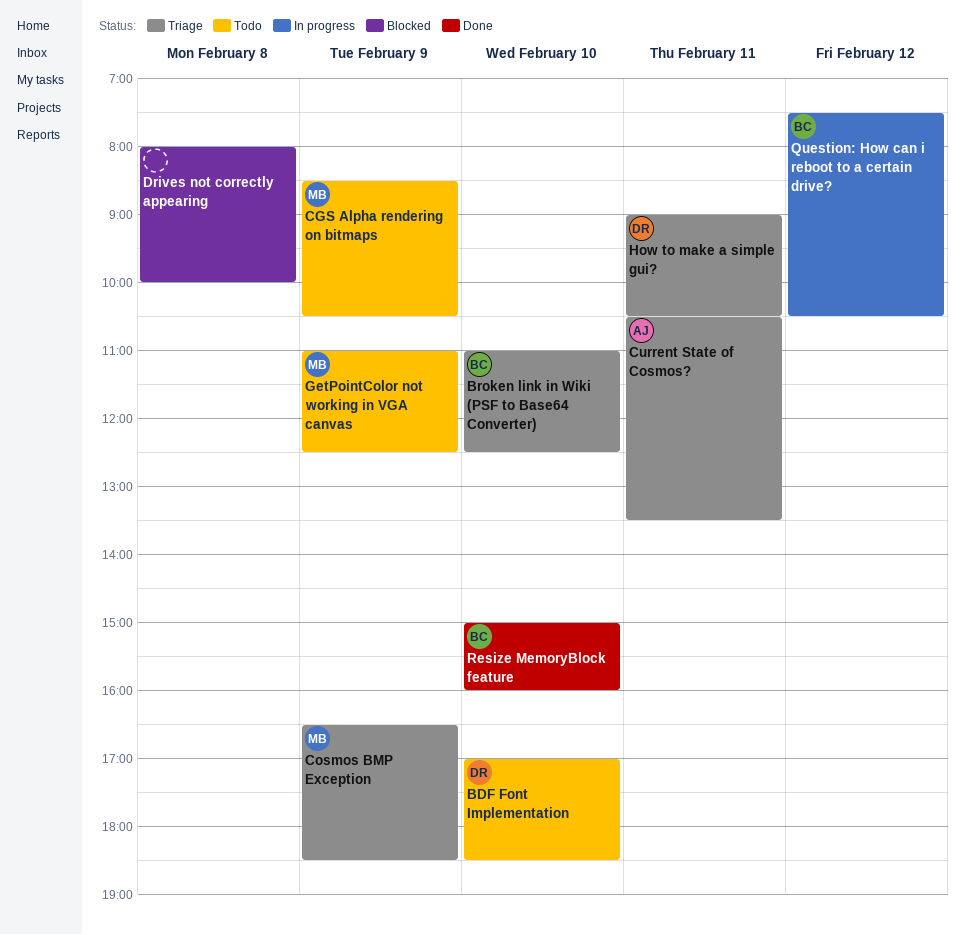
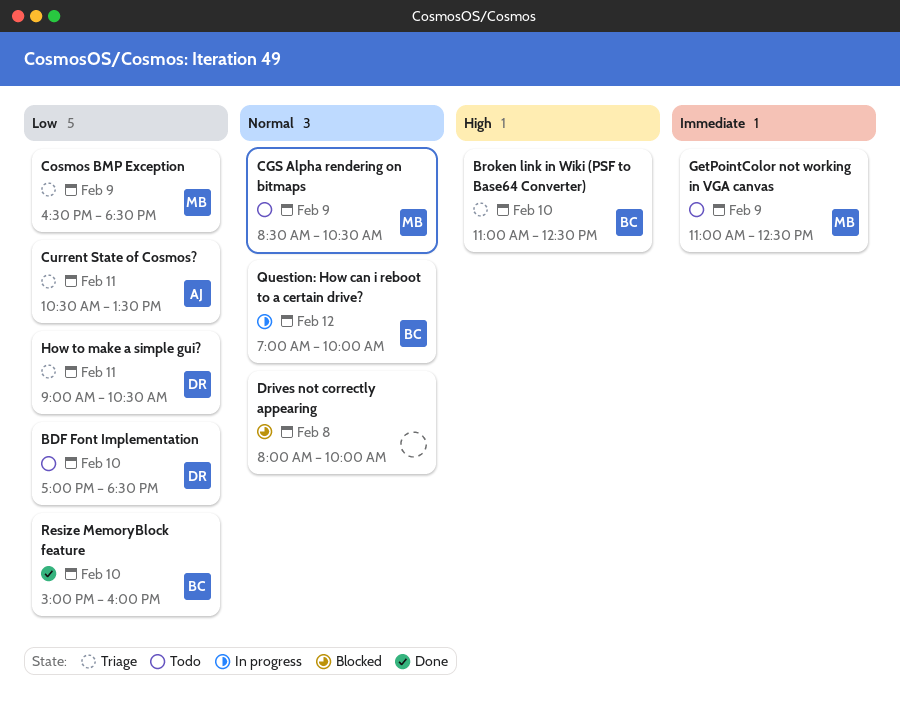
Question: How can i reboot to a certain drive?, begins: 07:30 -> 07:00
Question: How can i reboot to a certain drive?, ends: 10:30 -> 10:00

